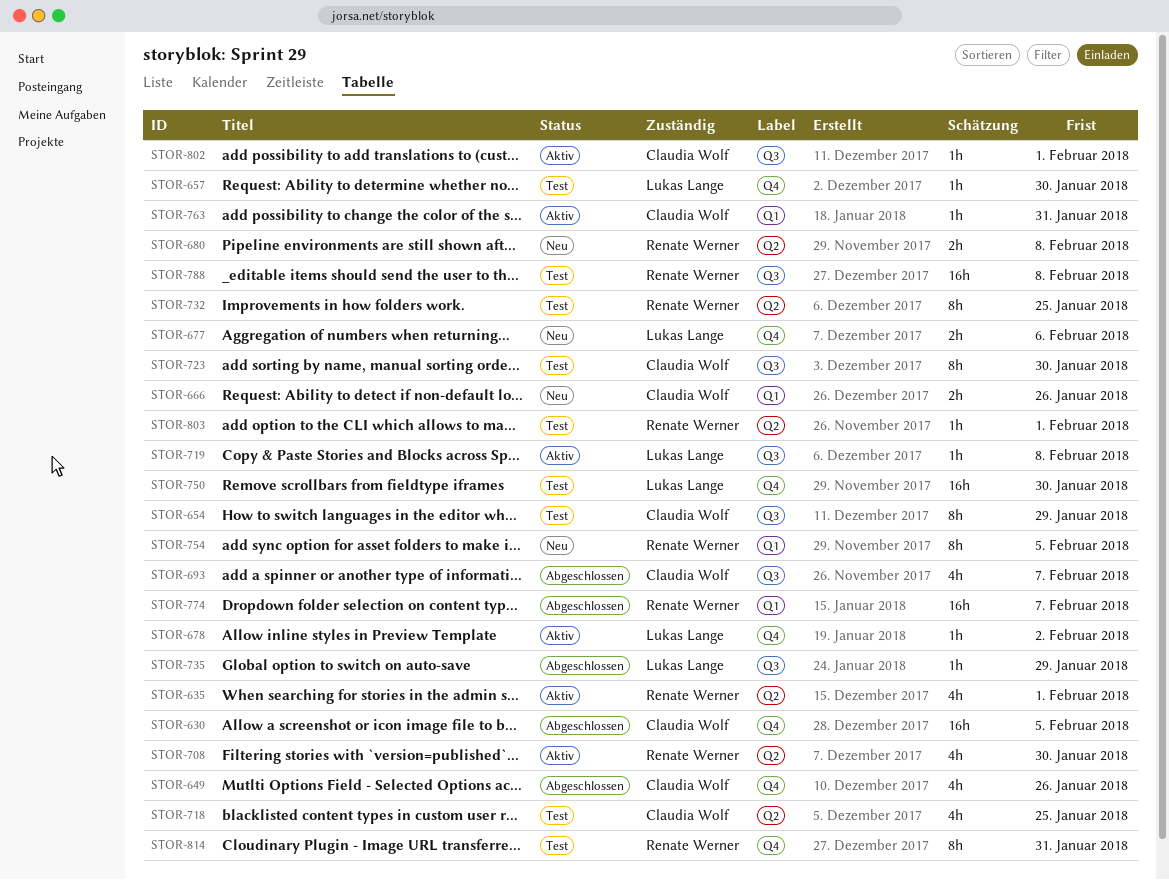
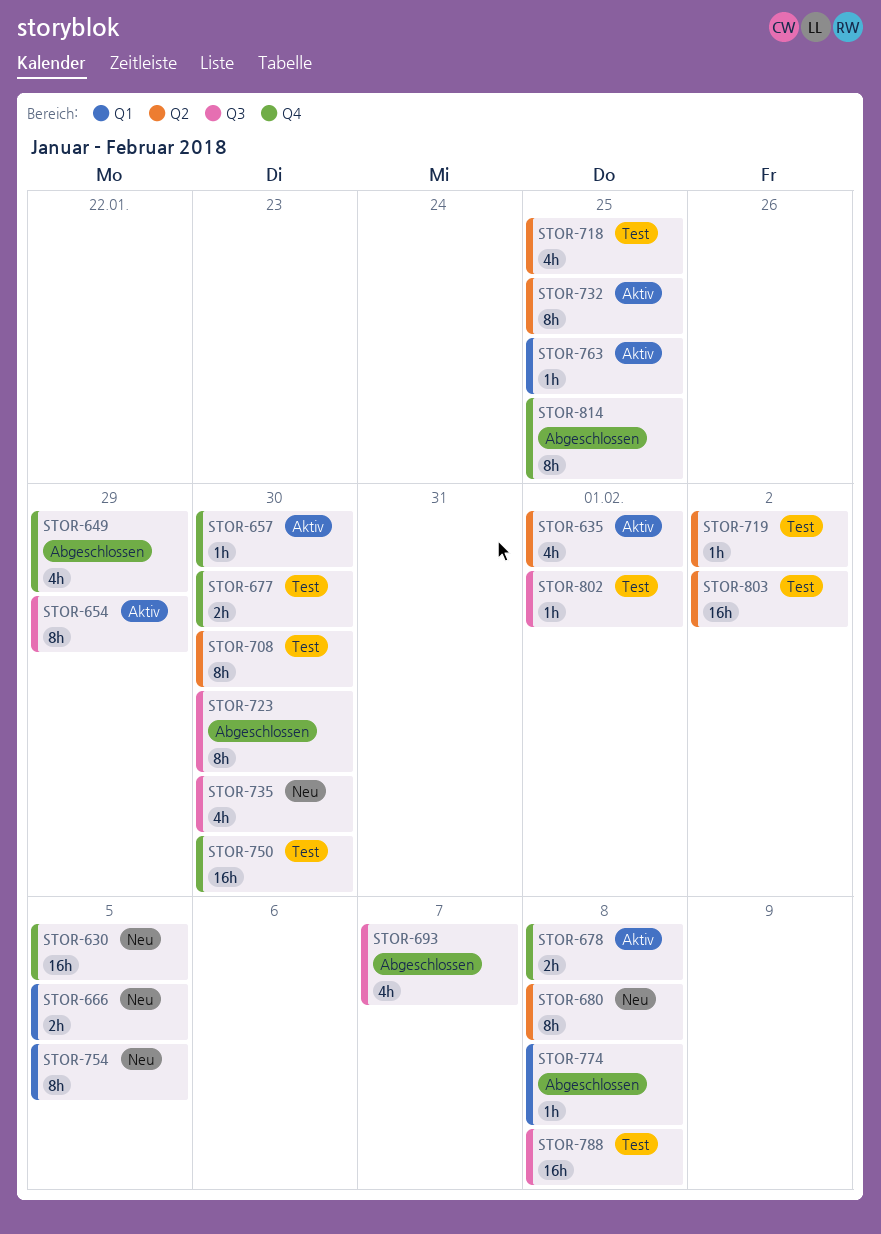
STOR-630, status: Abgeschlossen -> Neu
STOR-649, due: Jan 26 -> Jan 29
STOR-654, status: Test -> Aktiv
STOR-657, status: Test -> Aktiv
STOR-666, due: Jan 26 -> Feb 5
STOR-677, status: Neu -> Test
STOR-677, due: Feb 6 -> Jan 30
STOR-678, estimate: 1h -> 2h
STOR-678, due: Feb 2 -> Feb 8
STOR-680, estimate: 2h -> 8h
STOR-708, status: Aktiv -> Test
STOR-708, estimate: 4h -> 8h
STOR-719, status: Aktiv -> Test
STOR-719, label: Q3 -> Q2
STOR-719, due: Feb 8 -> Feb 2
STOR-723, status: Test -> Abgeschlossen
STOR-732, status: Test -> Aktiv
STOR-735, status: Abgeschlossen -> Neu
STOR-735, estimate: 1h -> 4h
STOR-735, due: Jan 29 -> Jan 30
STOR-763, due: Jan 31 -> Jan 25
STOR-774, estimate: 16h -> 1h
STOR-774, due: Feb 7 -> Feb 8
STOR-802, status: Aktiv -> Test
STOR-803, estimate: 1h -> 16h
STOR-803, due: Feb 1 -> Feb 2
STOR-814, status: Test -> Abgeschlossen
STOR-814, due: Jan 31 -> Jan 25

